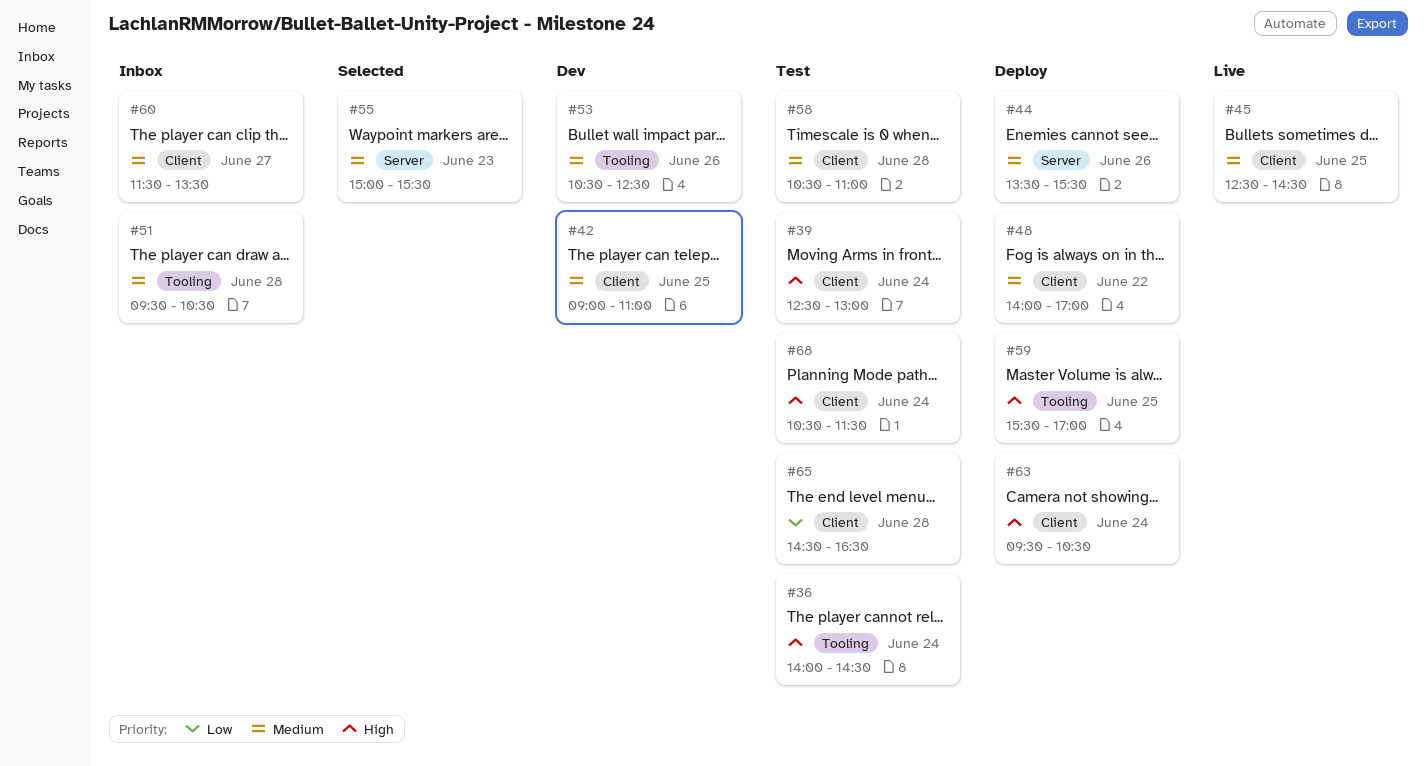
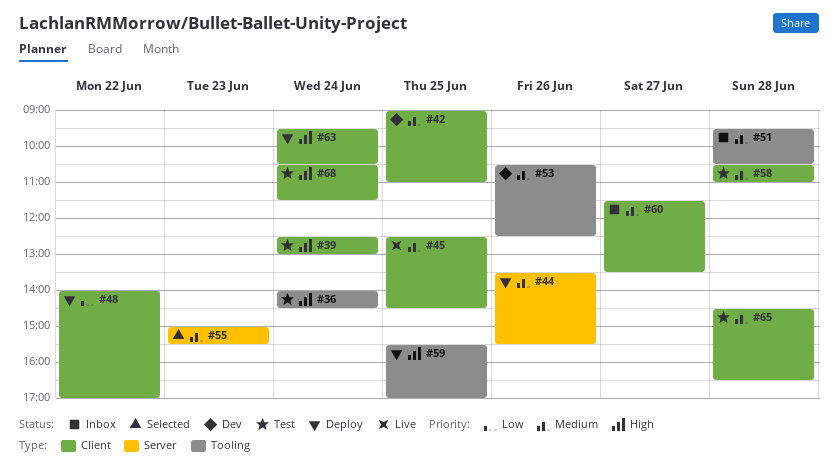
#48, priority: Medium -> Low
#65, priority: Low -> Medium

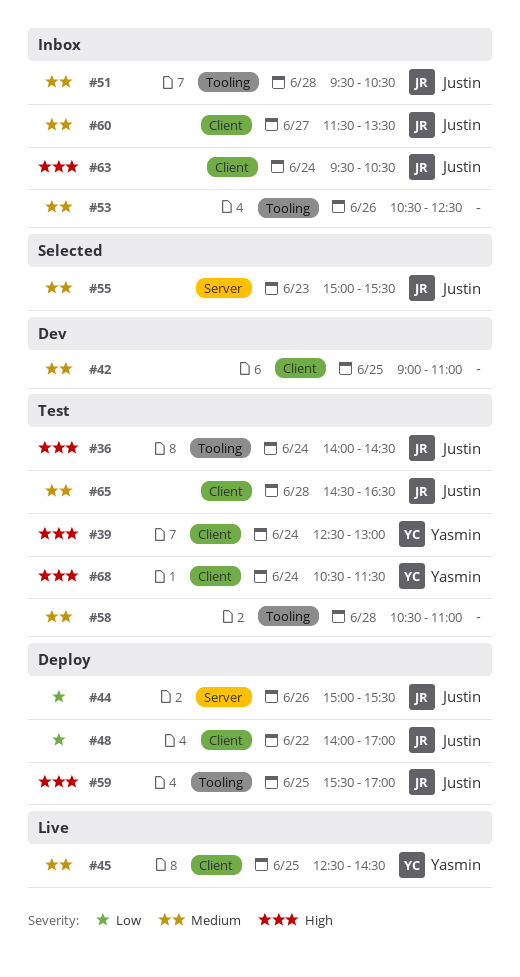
#44, priority: Medium -> Low
#44, begins: 13:30 -> 15:00
#53, status: Dev -> Inbox
#58, label: Client -> Tooling
#63, status: Deploy -> Inbox

